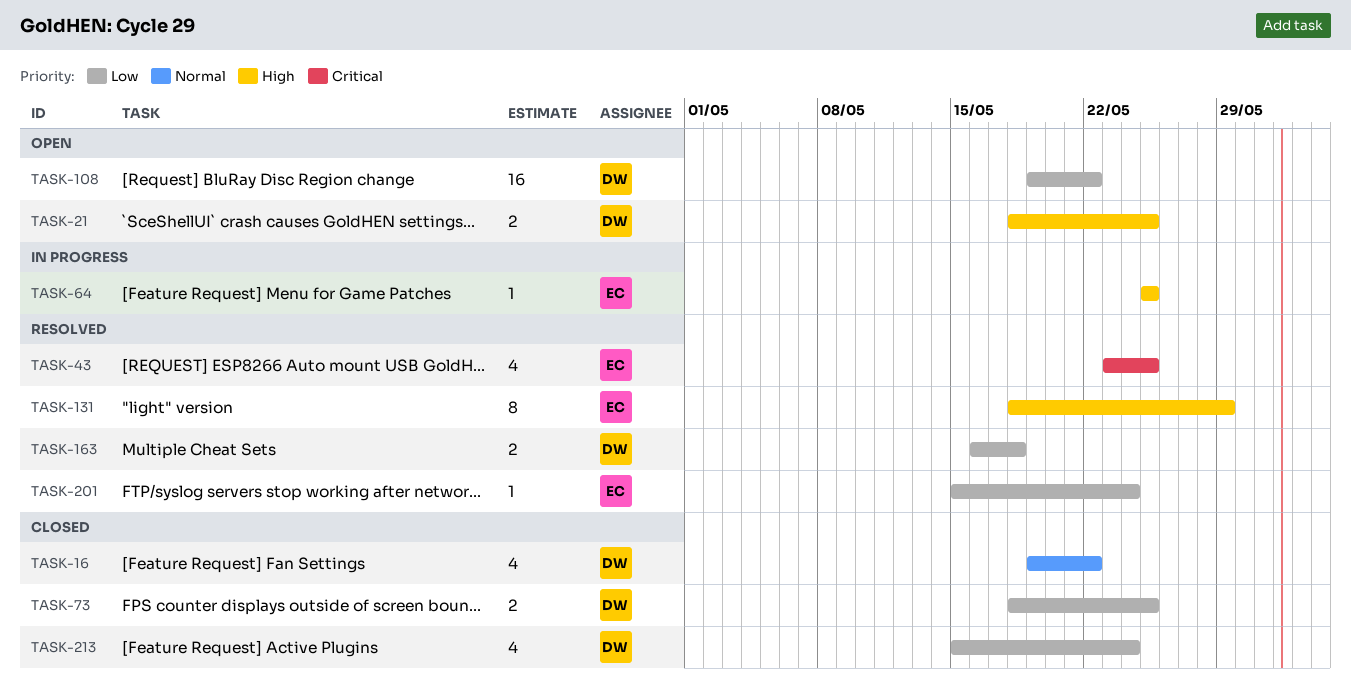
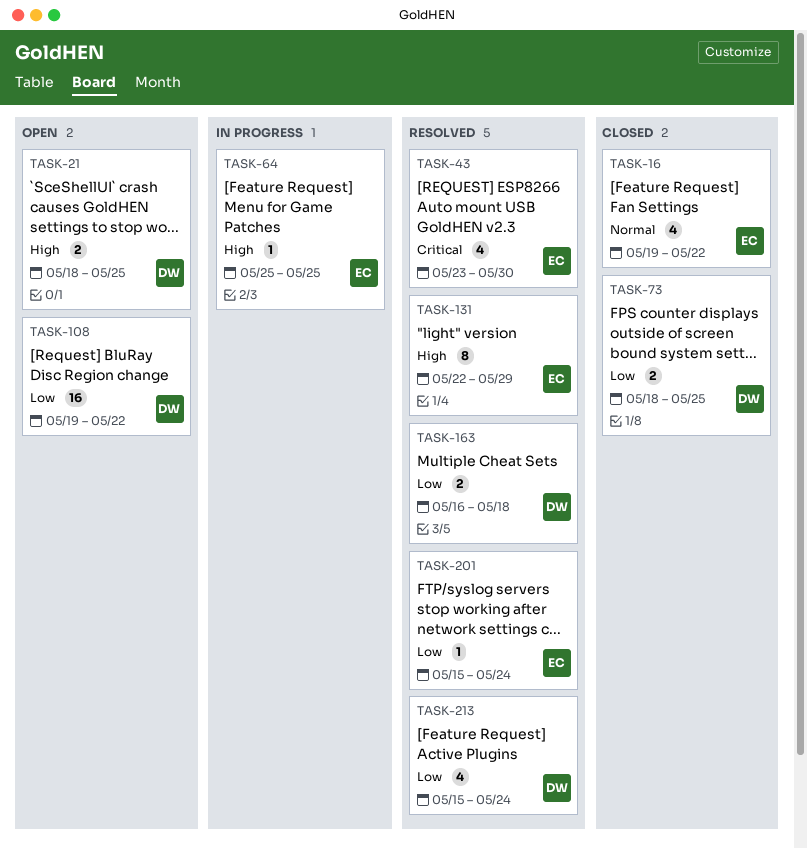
TASK-16, owner: DW -> EC
TASK-43, due: May 25 -> May 30
TASK-131, start: May 18 -> May 22
TASK-213, status: Closed -> Resolved

